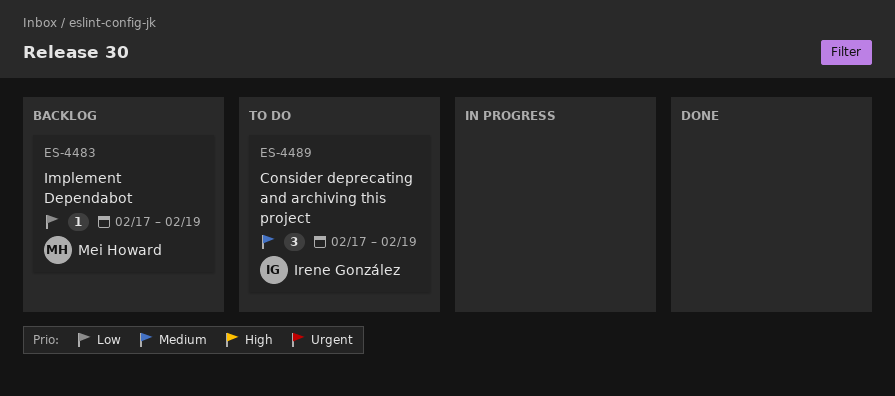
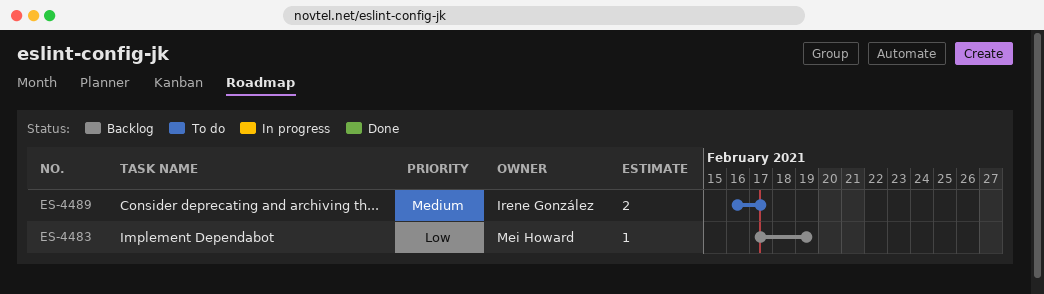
ES-4489, estimate: 3 -> 2
ES-4489, start: Feb 17 -> Feb 16
ES-4489, due: Feb 19 -> Feb 17

